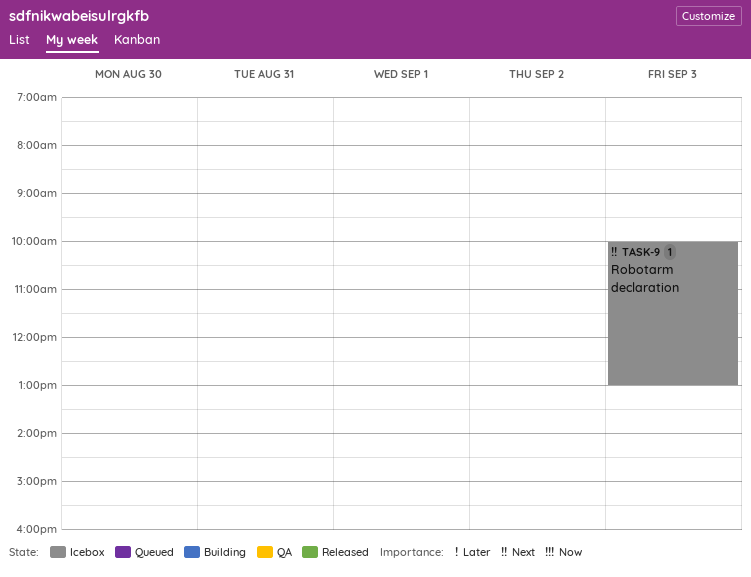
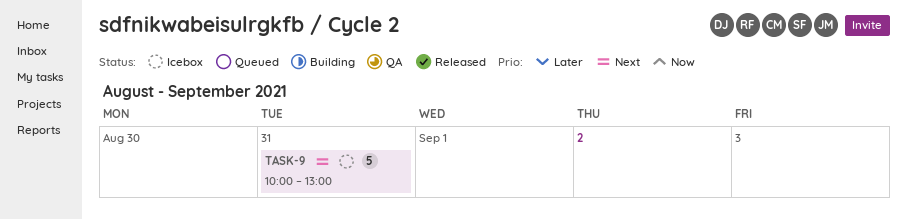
TASK-9, estimate: 1 -> 5
TASK-9, day: Sep 3 -> Aug 31

